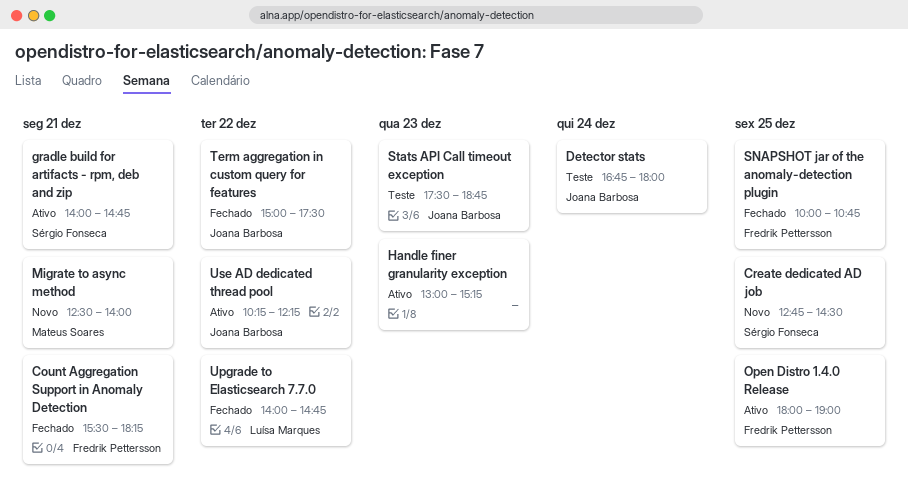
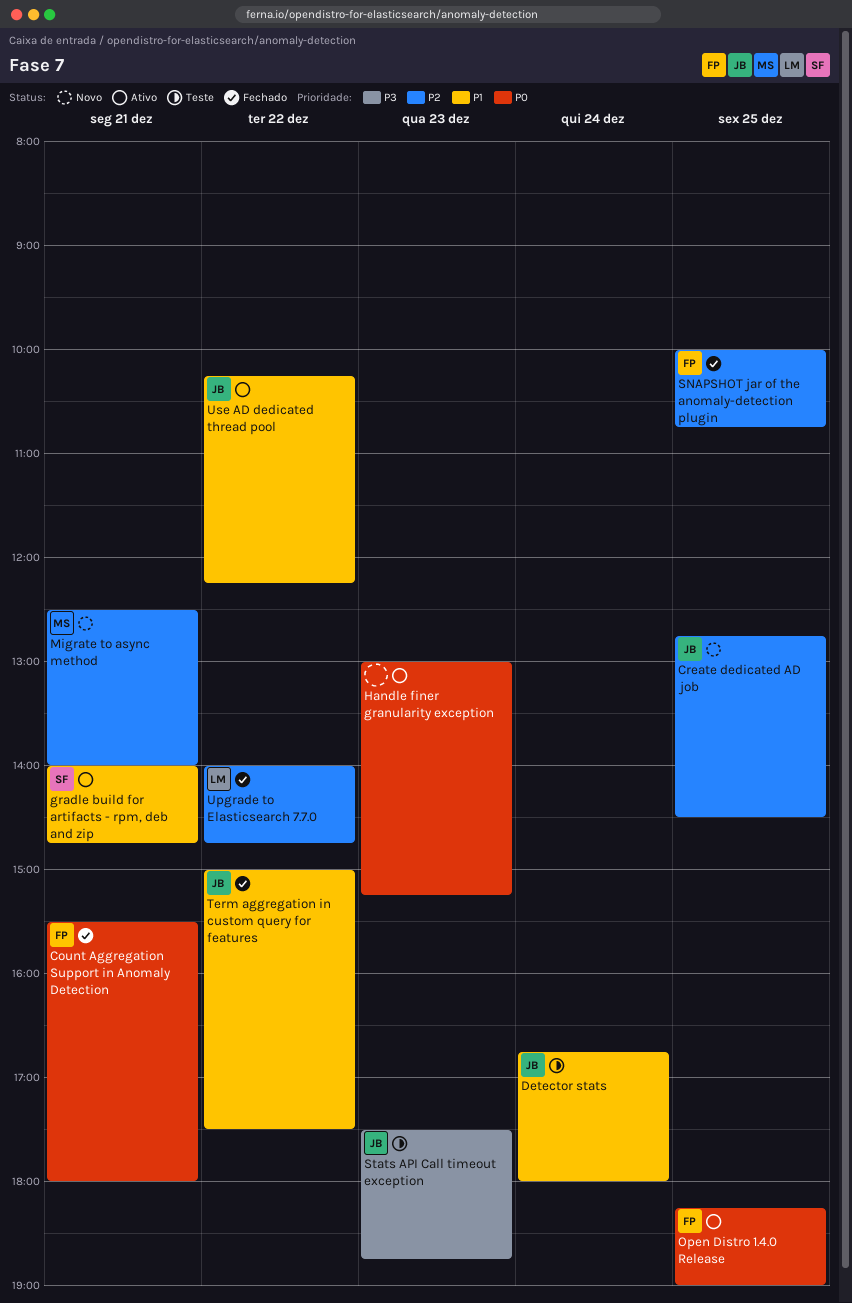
Count Aggregation Support in Anomaly Detection, ends: 18:15 -> 18:00
Create dedicated AD job, owner: Sérgio Fonseca -> Joana Barbosa
Open Distro 1.4.0 Release, begins: 18:00 -> 18:15

